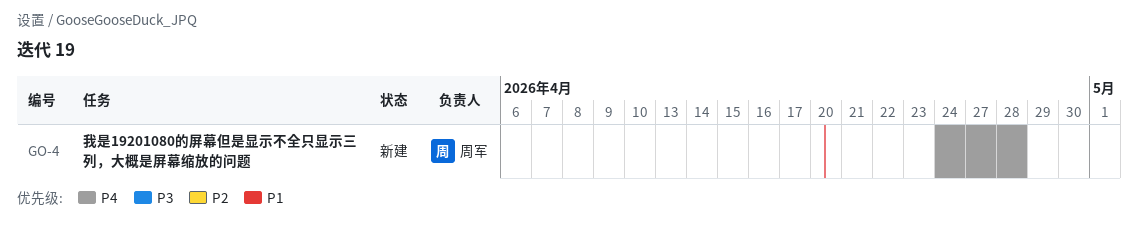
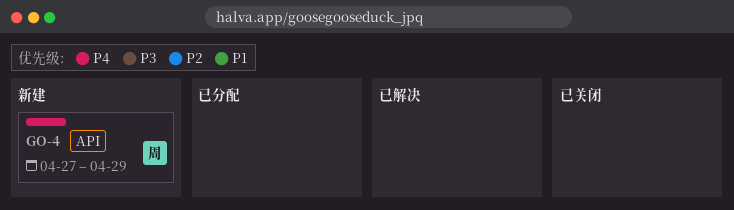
GO-4, start: Apr 24 -> Apr 27
GO-4, due: Apr 28 -> Apr 29

